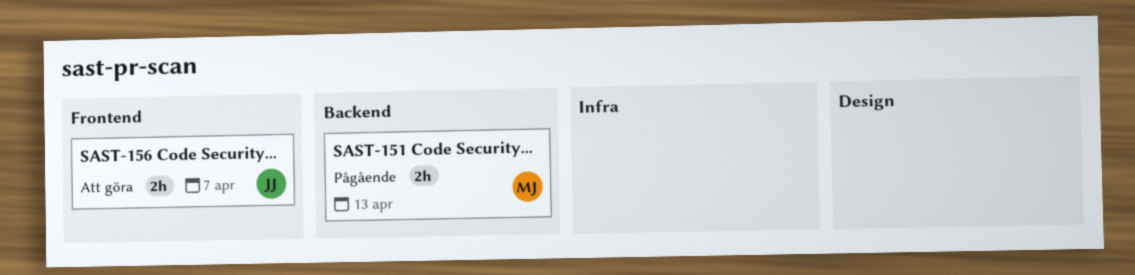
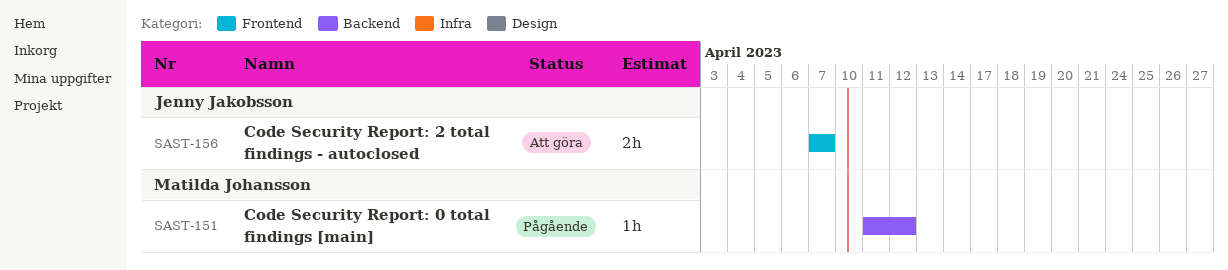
SAST-151, estimate: 2h -> 1h
SAST-151, due: Apr 13 -> Apr 12

